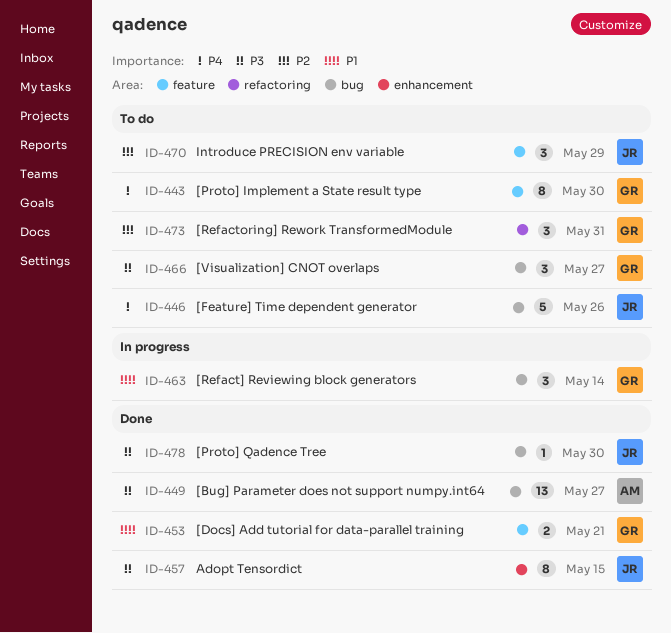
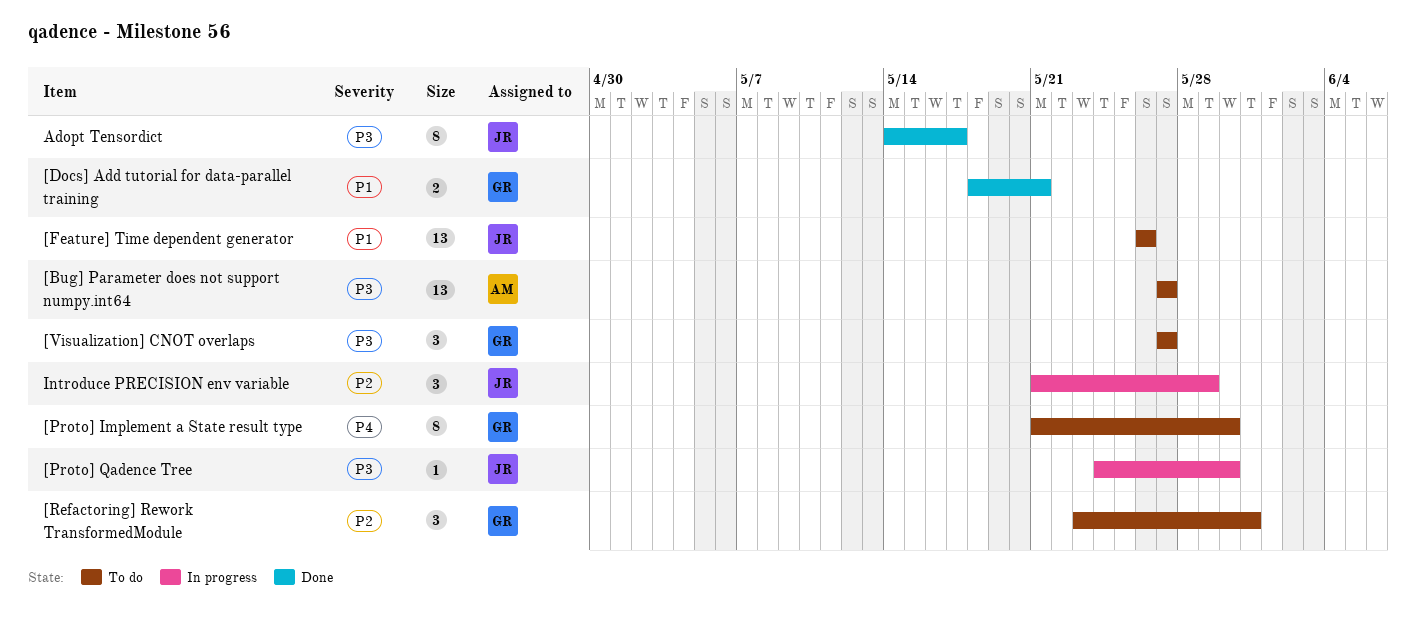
[Bug] Parameter does not support numpy.int64, status: Done -> To do
[Feature] Time dependent generator, priority: P4 -> P1
[Feature] Time dependent generator, estimate: 5 -> 13
[Proto] Qadence Tree, status: Done -> In progress
[Refact] Reviewing block generators: present -> none
Adopt Tensordict, due: May 15 -> May 17
Introduce PRECISION env variable, status: To do -> In progress

